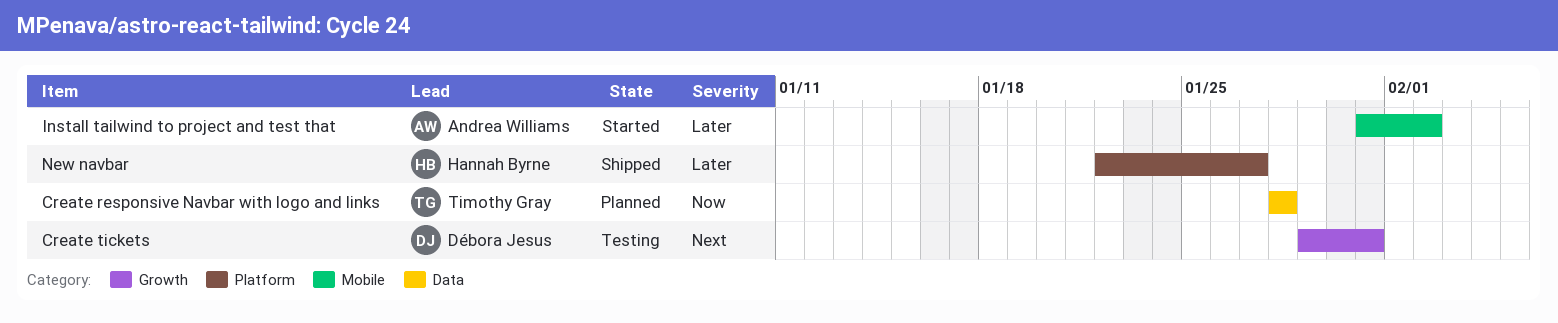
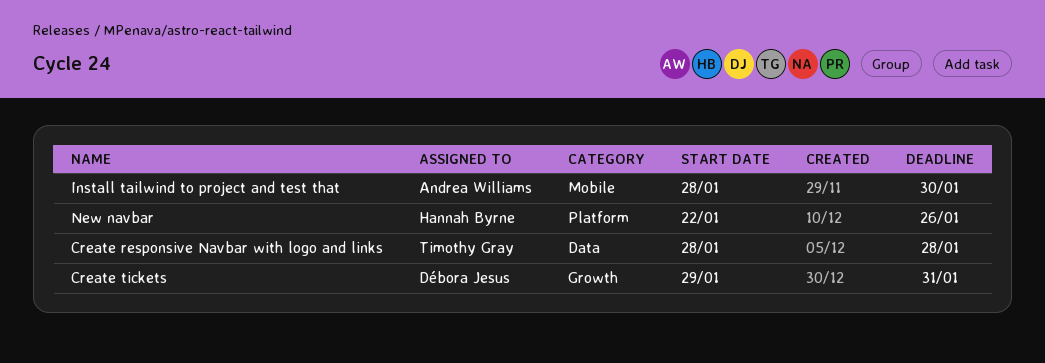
Install tailwind to project and test that, start: Jan 31 -> Jan 28
Install tailwind to project and test that, due: Feb 2 -> Jan 30
New navbar, due: Jan 27 -> Jan 26

